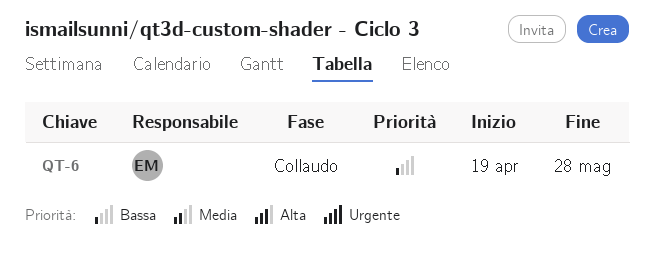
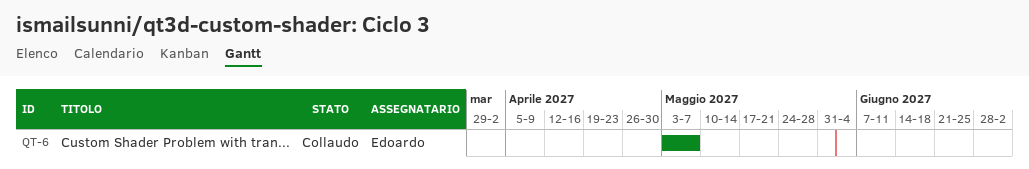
QT-6, start: Apr 19 -> May 3
QT-6, due: May 28 -> May 7

